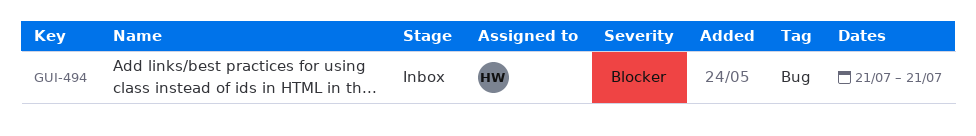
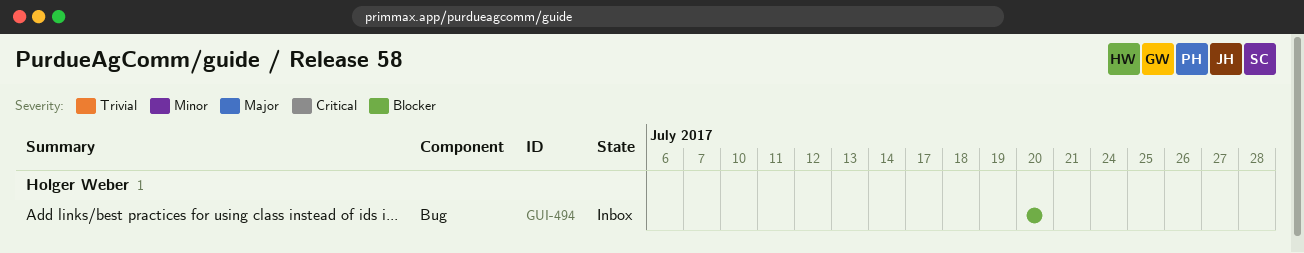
GUI-494, start: Jul 21 -> Jul 20
GUI-494, due: Jul 21 -> Jul 20

